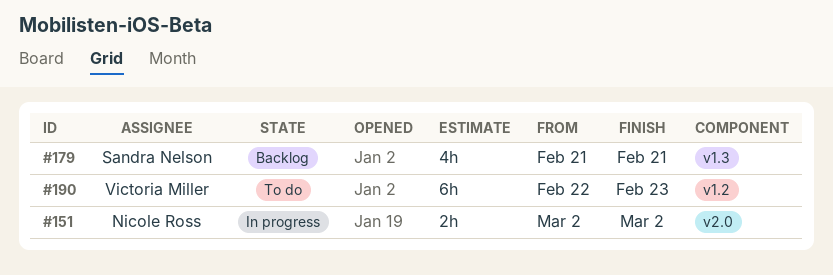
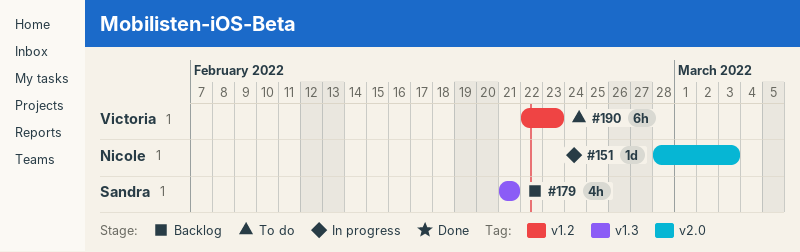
#151, estimate: 2h -> 1d
#151, start: Mar 2 -> Feb 28
#151, due: Mar 2 -> Mar 3

